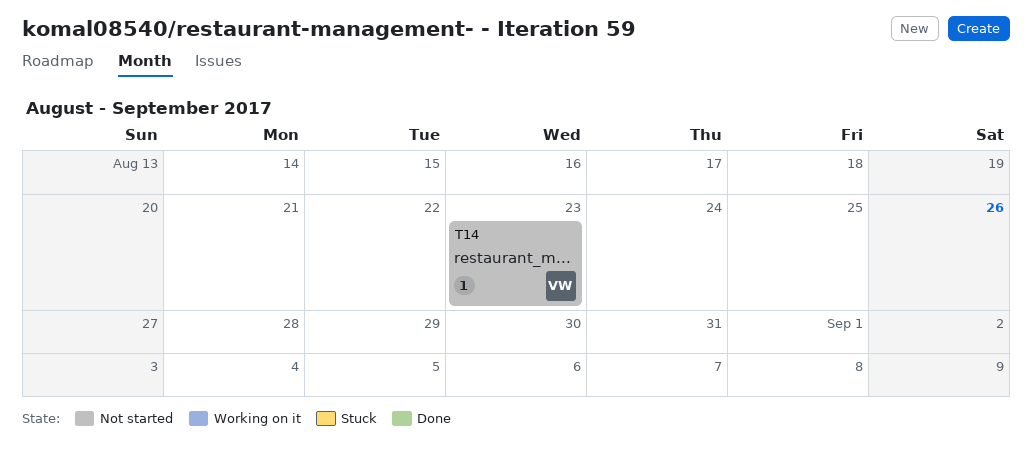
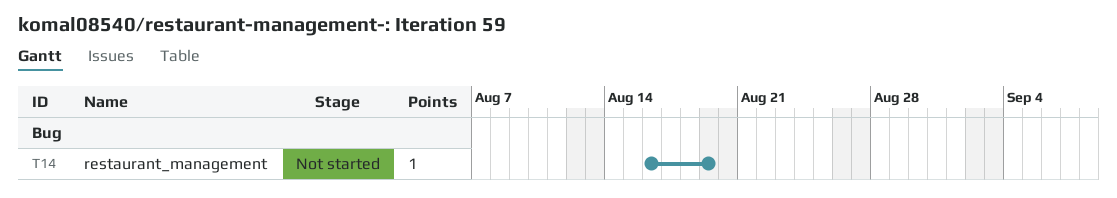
T14, due: Aug 23 -> Aug 19

